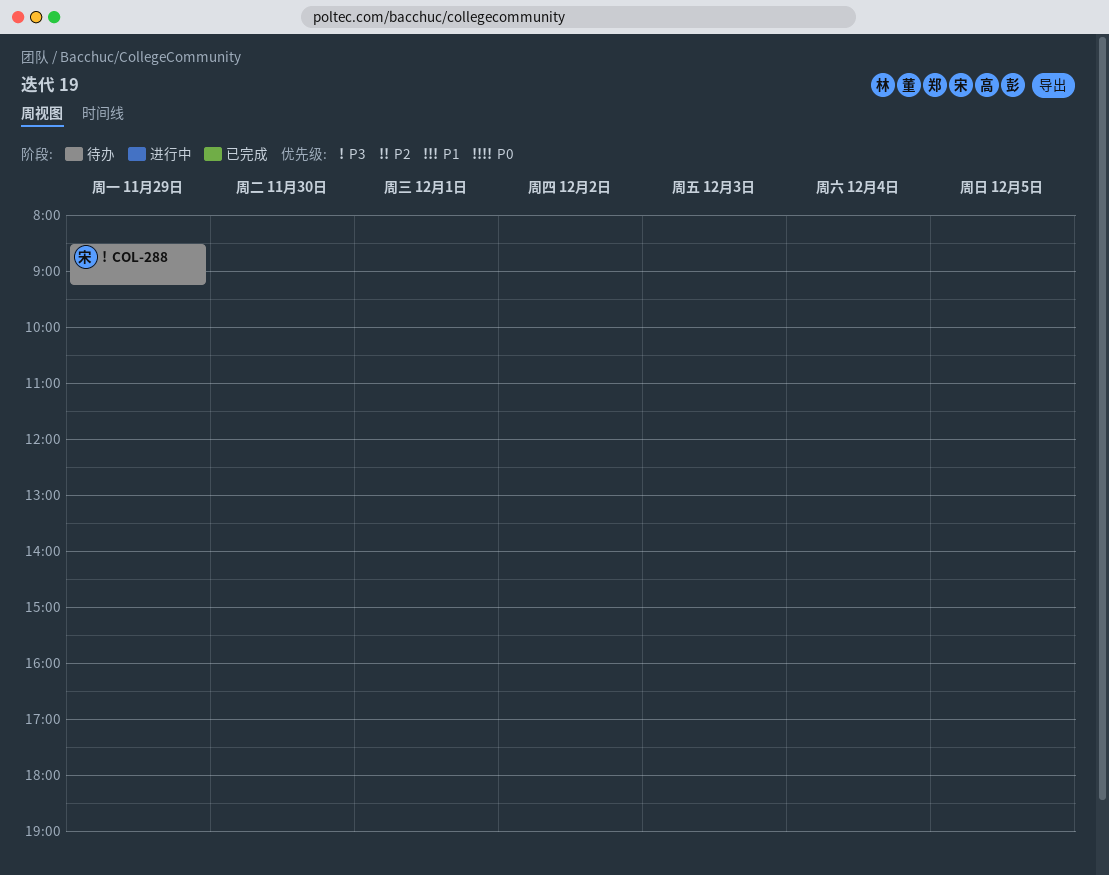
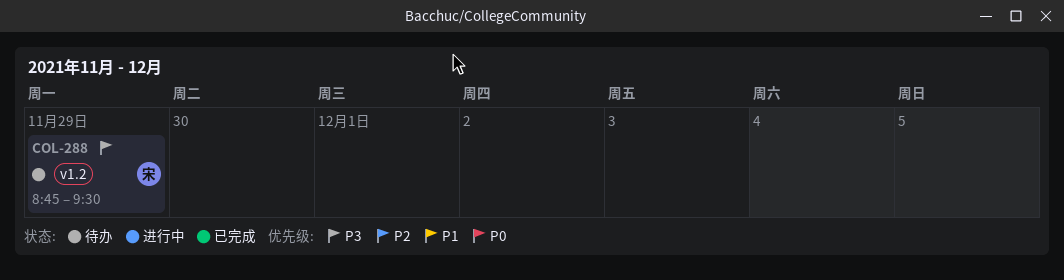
COL-288, begins: 08:30 -> 08:45
COL-288, ends: 09:15 -> 09:30

